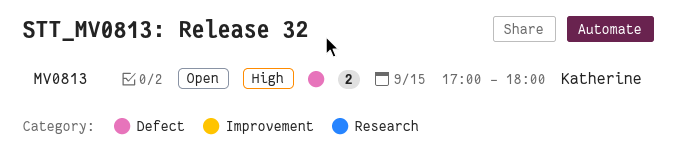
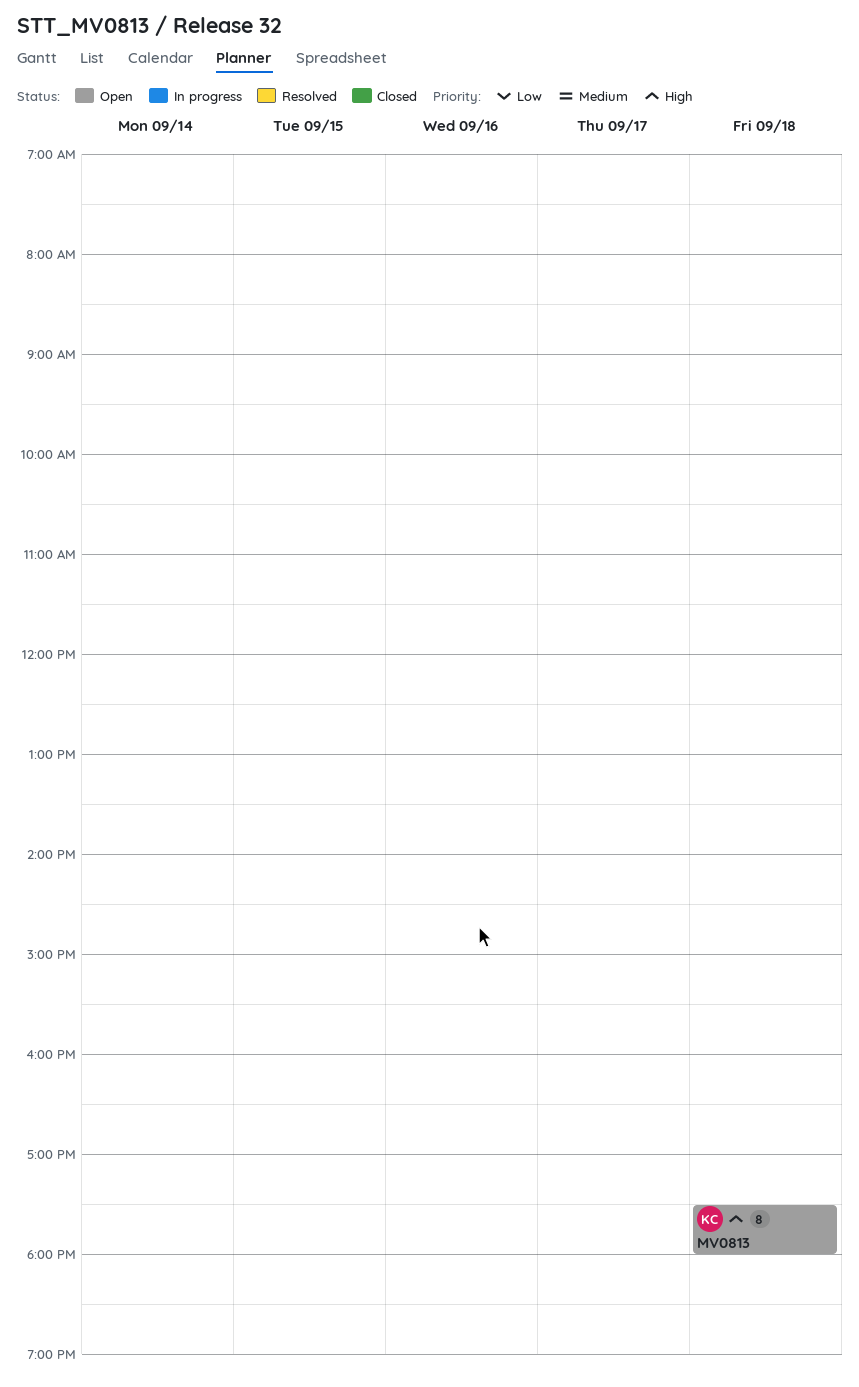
MV0813, estimate: 2 -> 8
MV0813, day: Sep 15 -> Sep 18
MV0813, begins: 17:00 -> 17:30

